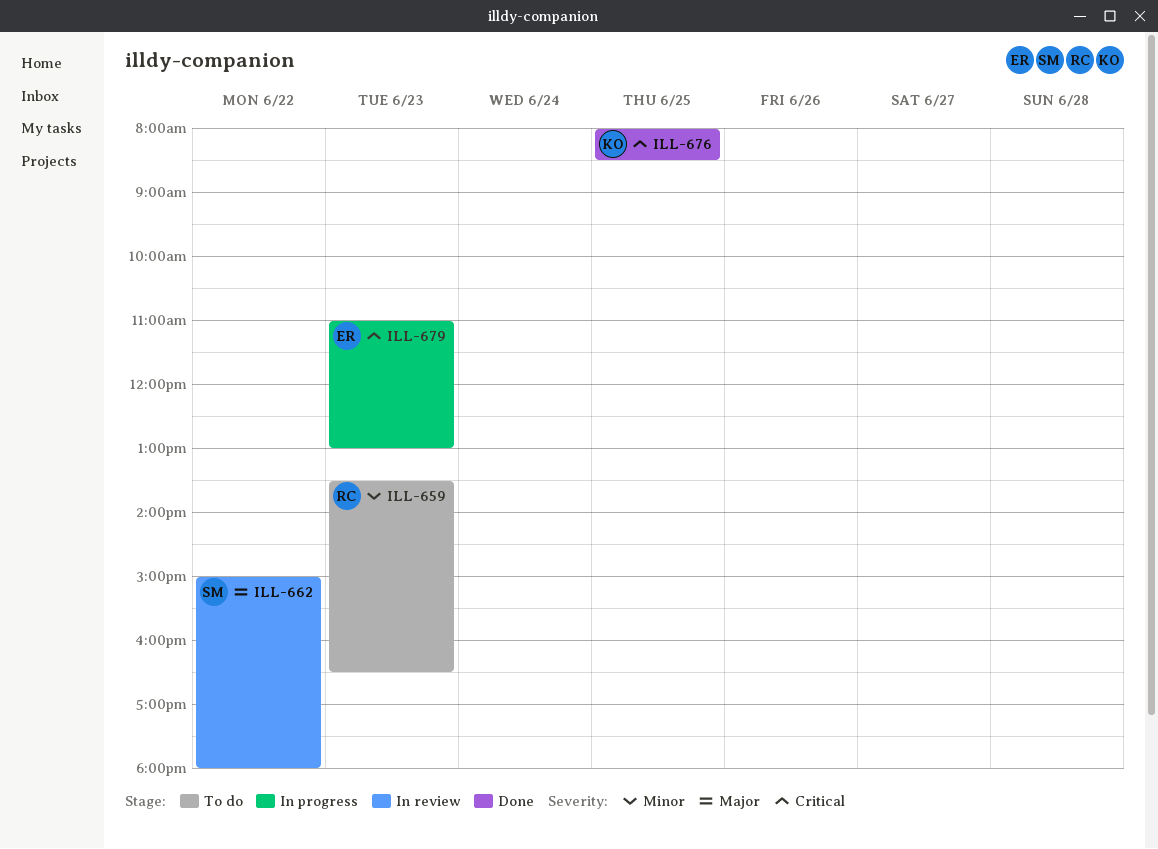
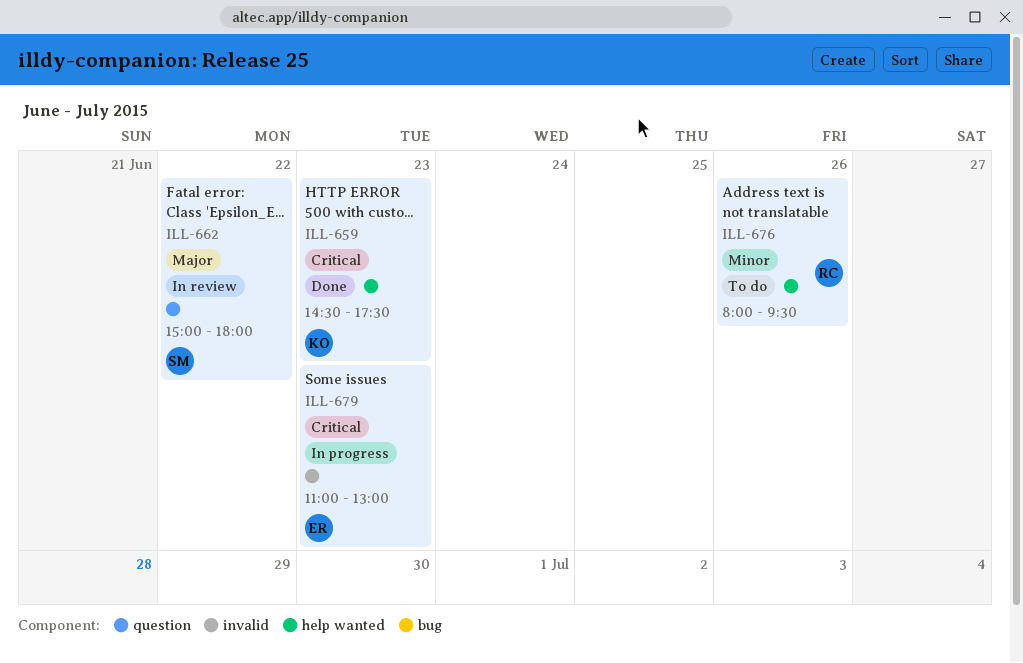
ILL-659, status: To do -> Done
ILL-659, owner: RC -> KO
ILL-659, priority: Minor -> Critical
ILL-659, begins: 13:30 -> 14:30
ILL-659, ends: 16:30 -> 17:30
ILL-676, status: Done -> To do
ILL-676, owner: KO -> RC
ILL-676, priority: Critical -> Minor
ILL-676, day: Jun 25 -> Jun 26
ILL-676, ends: 08:30 -> 09:30

